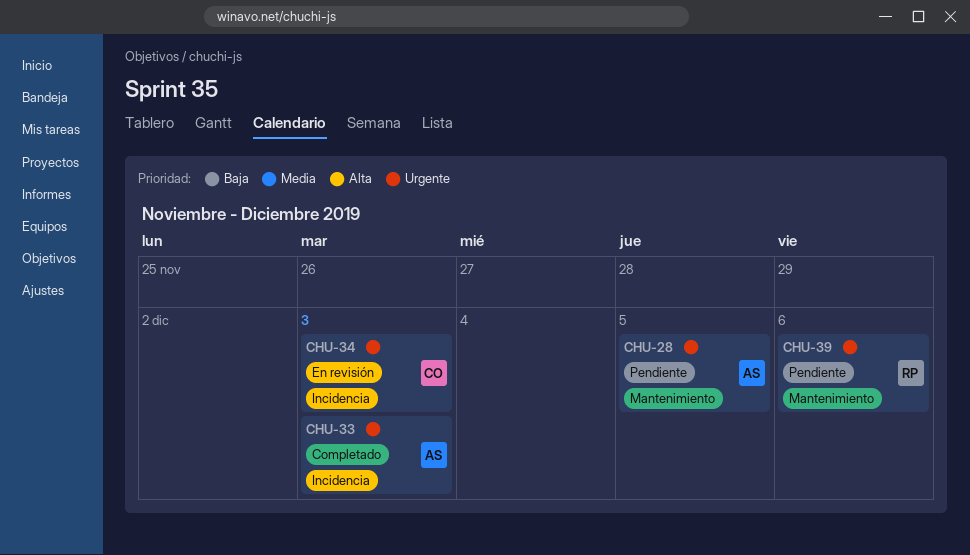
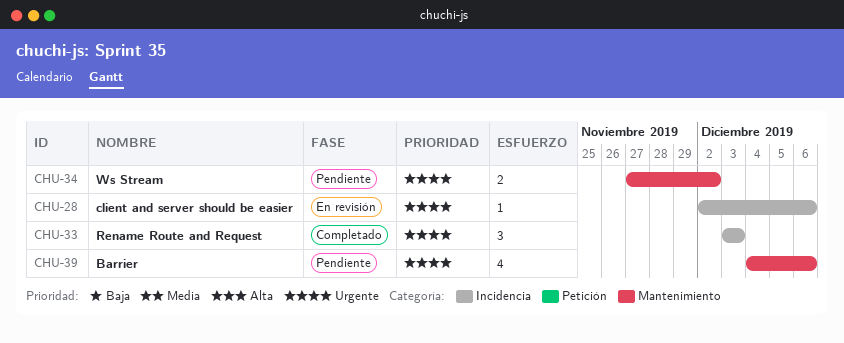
CHU-28, status: Pendiente -> En revisión
CHU-28, label: Mantenimiento -> Incidencia
CHU-28, due: Dec 5 -> Dec 6
CHU-34, status: En revisión -> Pendiente
CHU-34, label: Incidencia -> Mantenimiento
CHU-34, due: Dec 3 -> Dec 2

